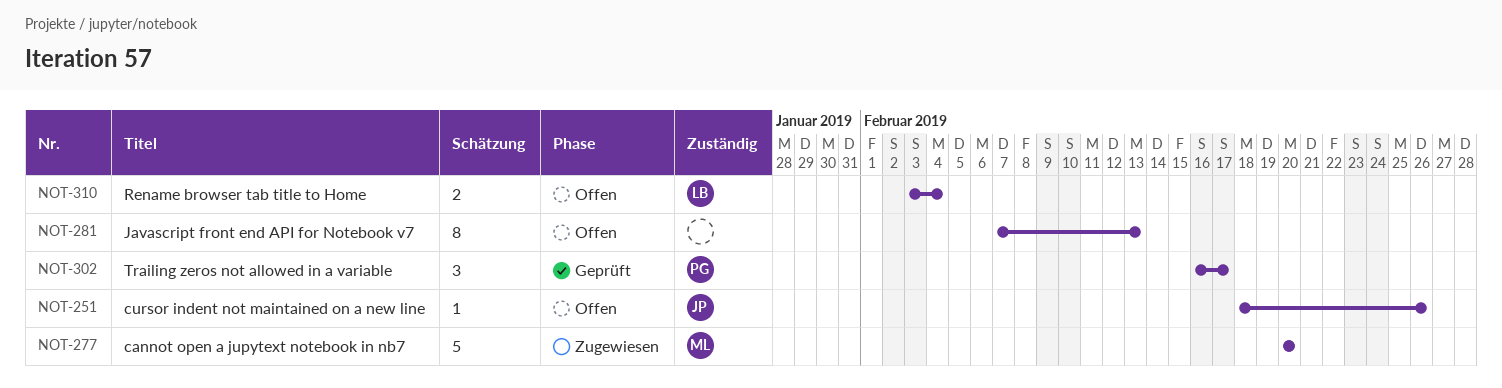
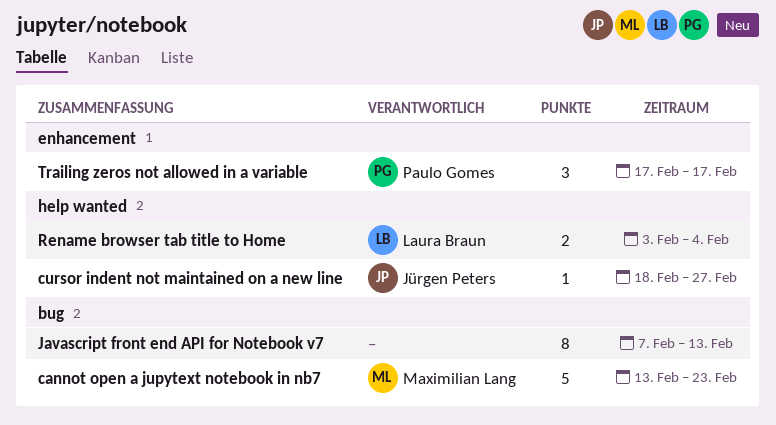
cannot open a jupytext notebook in nb7, start: Feb 20 -> Feb 13
cannot open a jupytext notebook in nb7, due: Feb 20 -> Feb 23
cursor indent not maintained on a new line, due: Feb 26 -> Feb 27
Trailing zeros not allowed in a variable, start: Feb 16 -> Feb 17

